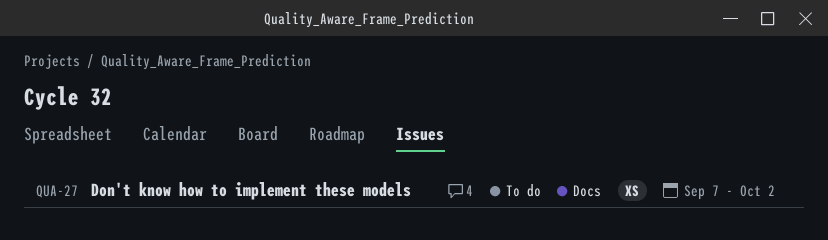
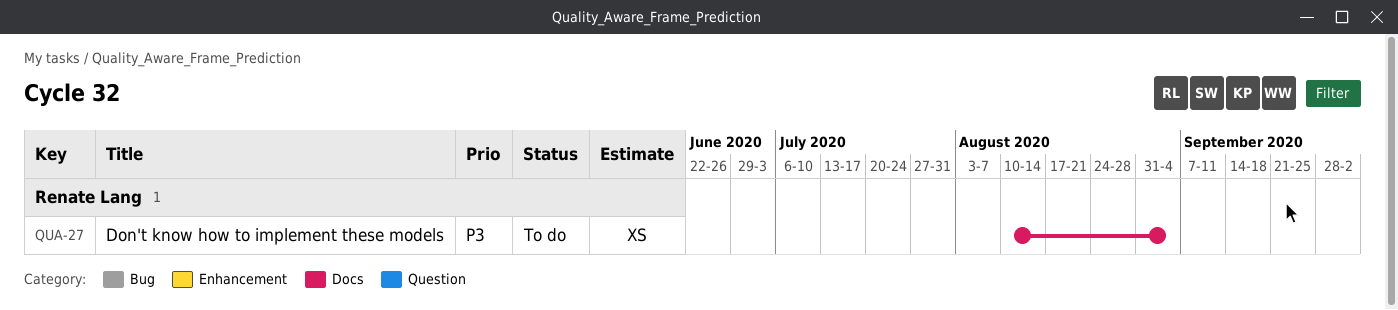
QUA-27, start: Sep 7 -> Aug 10
QUA-27, due: Oct 2 -> Sep 4

